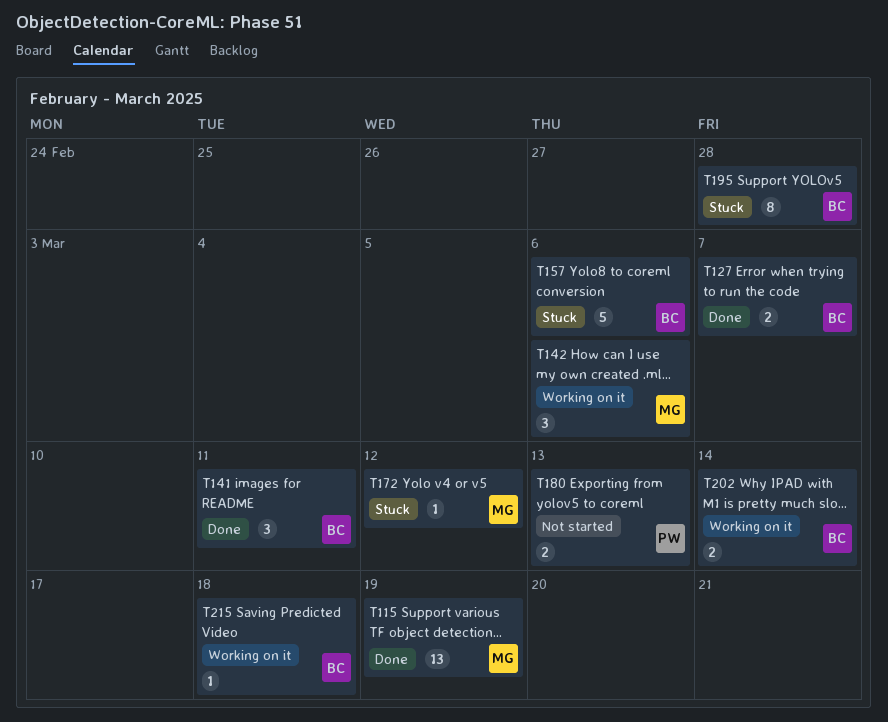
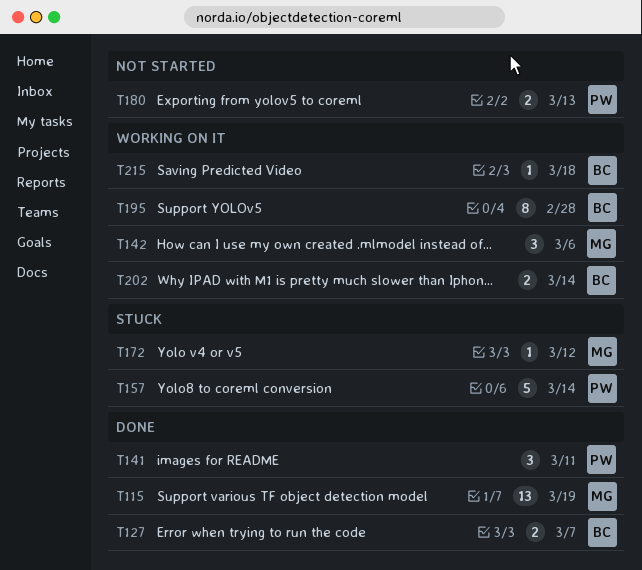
T141, owner: BC -> PW
T157, owner: BC -> PW
T157, due: Mar 6 -> Mar 14
T195, status: Stuck -> Working on it

